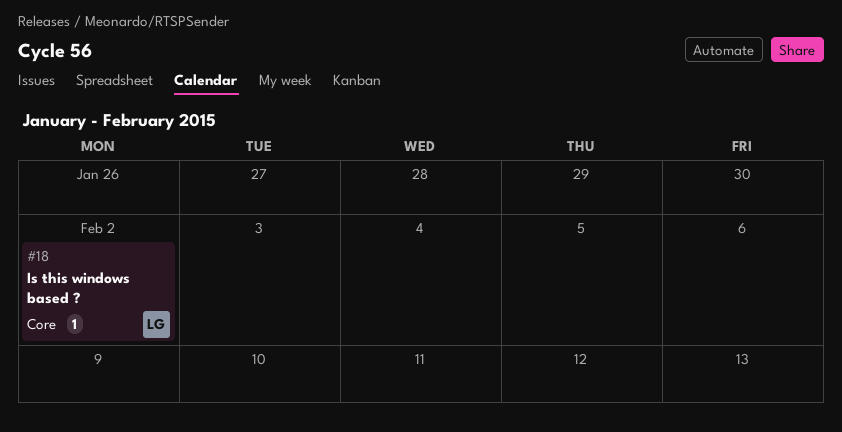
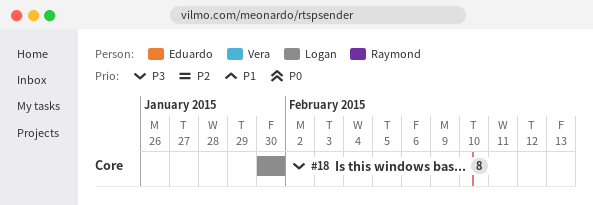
#18, estimate: 1 -> 8
#18, due: Feb 2 -> Jan 30

